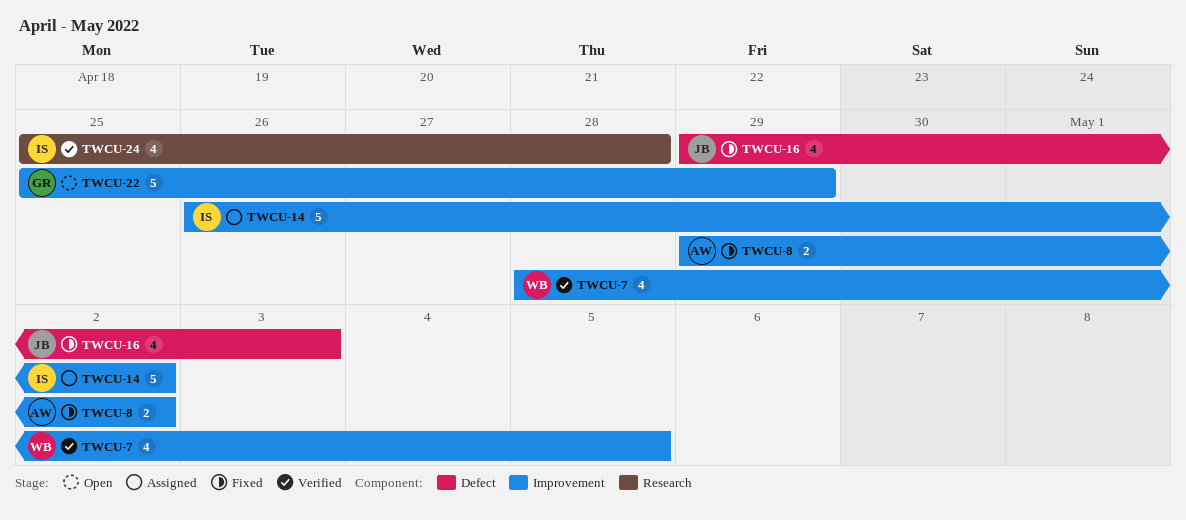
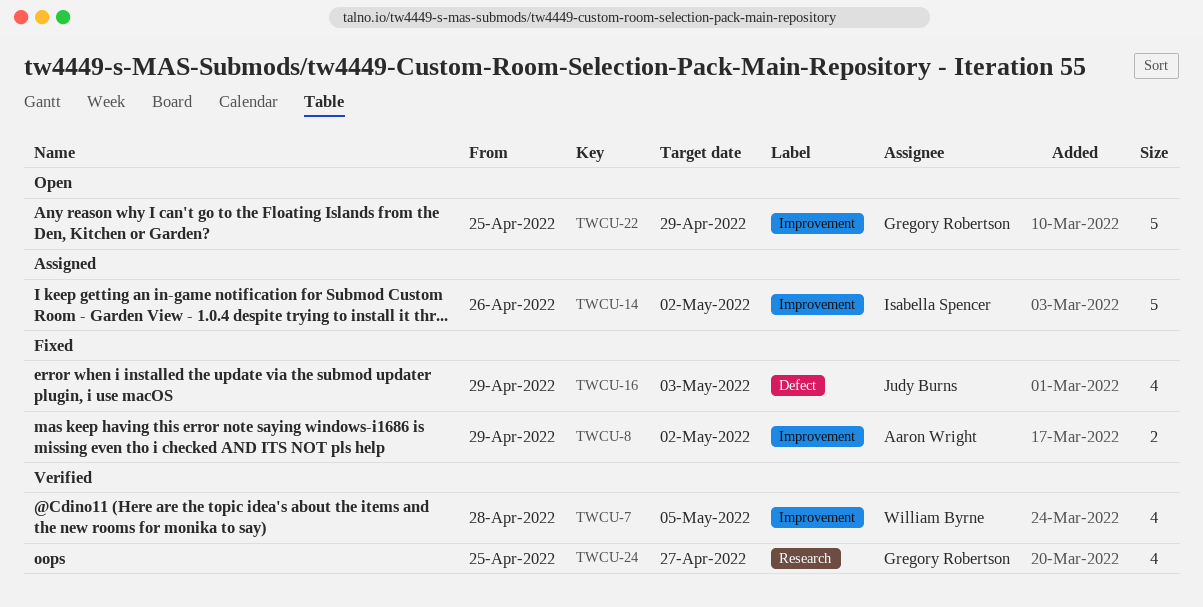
TWCU-24, owner: Isabella Spencer -> Gregory Robertson
TWCU-24, due: Apr 28 -> Apr 27

